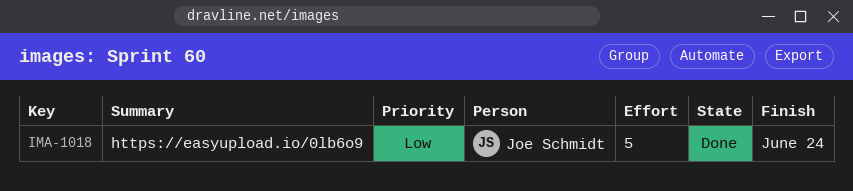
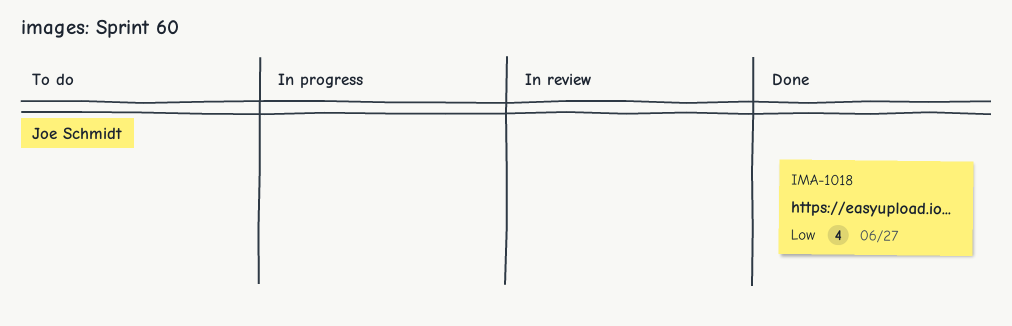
IMA-1018, estimate: 5 -> 4
IMA-1018, due: Jun 24 -> Jun 27

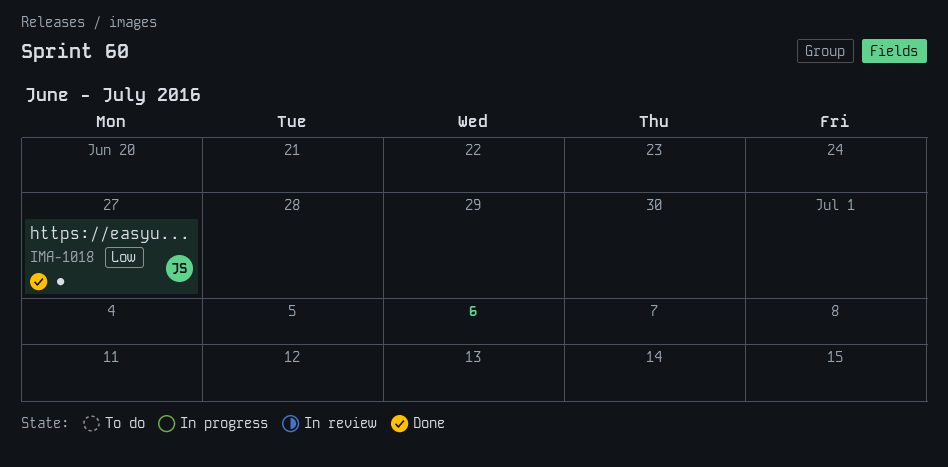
IMA-1018, estimate: 4 -> 1

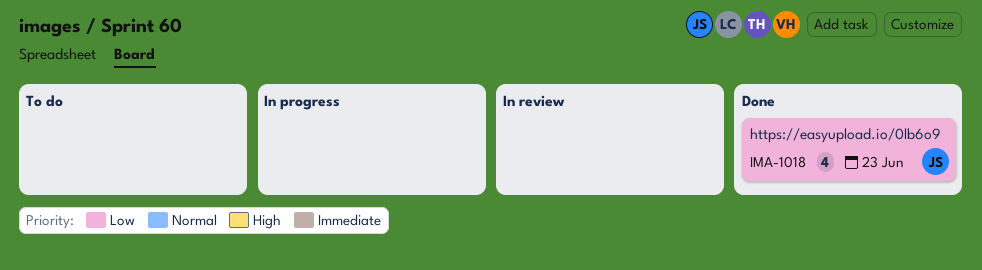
IMA-1018, estimate: 1 -> 4
IMA-1018, due: Jun 27 -> Jun 23

